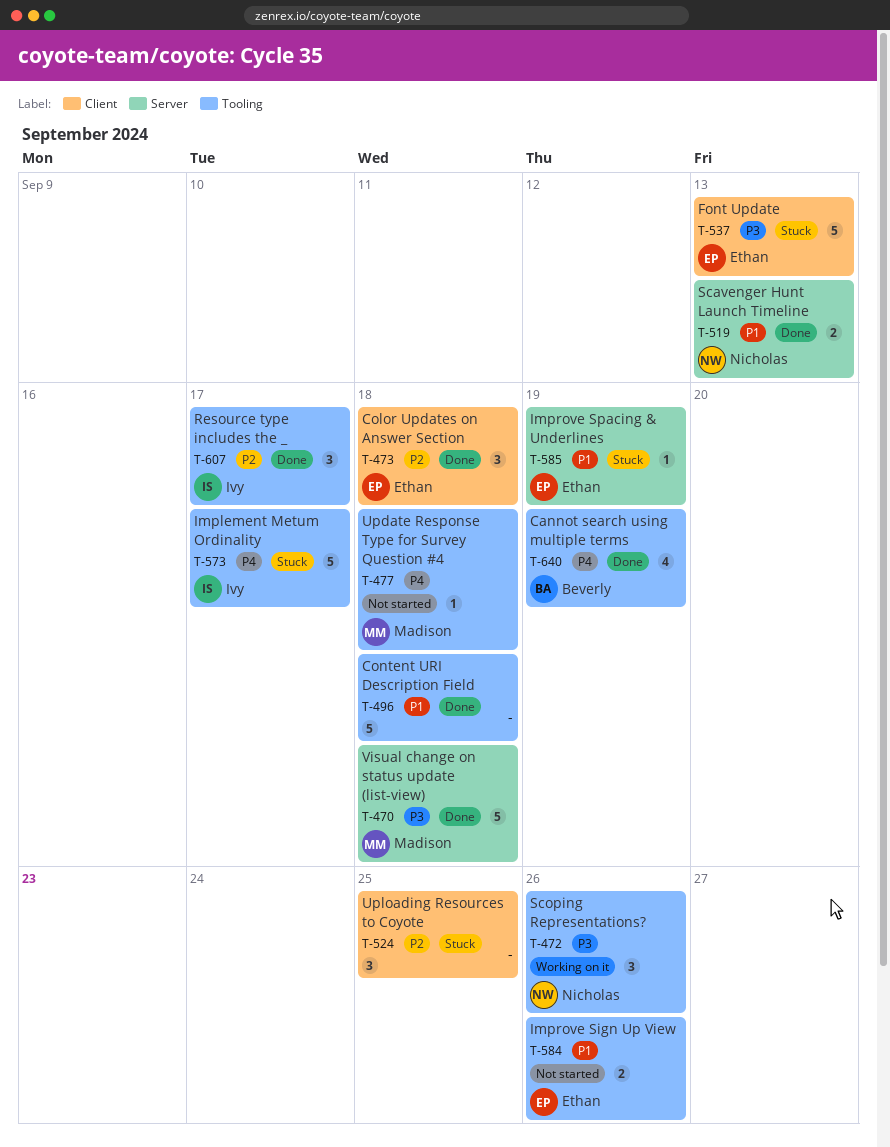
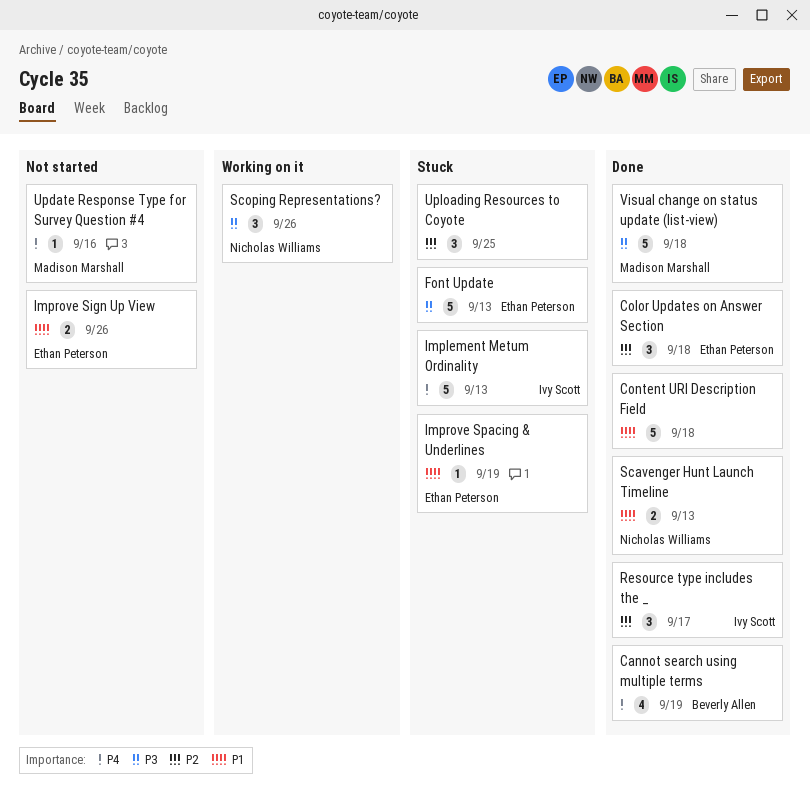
Implement Metum Ordinality, due: Sep 17 -> Sep 13
Update Response Type for Survey Question #4, due: Sep 18 -> Sep 16

